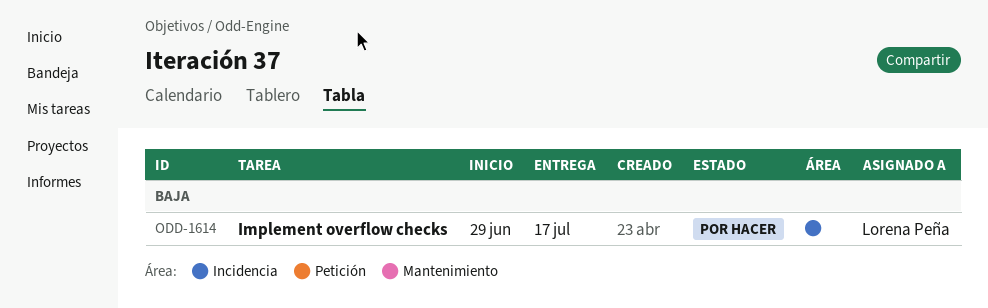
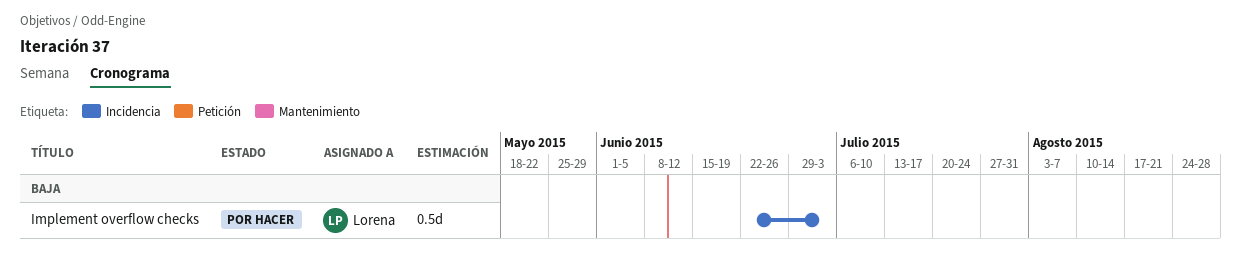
Implement overflow checks, start: Jun 29 -> Jun 22
Implement overflow checks, due: Jul 17 -> Jul 3

